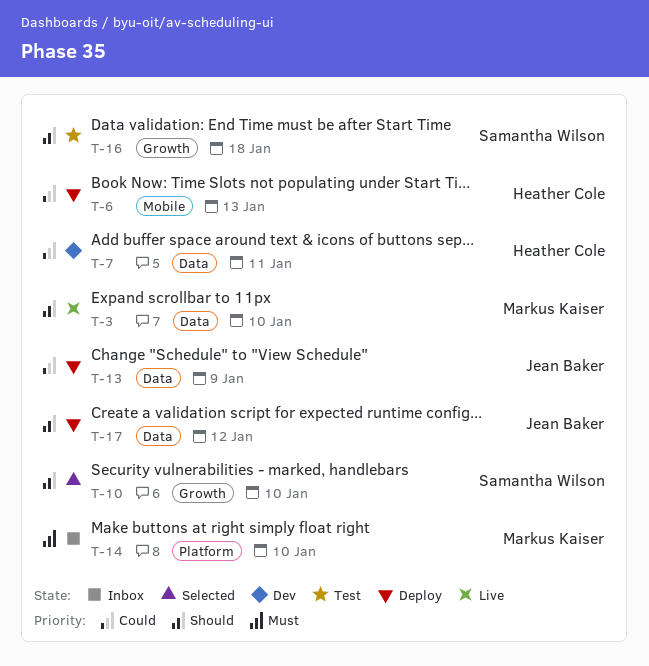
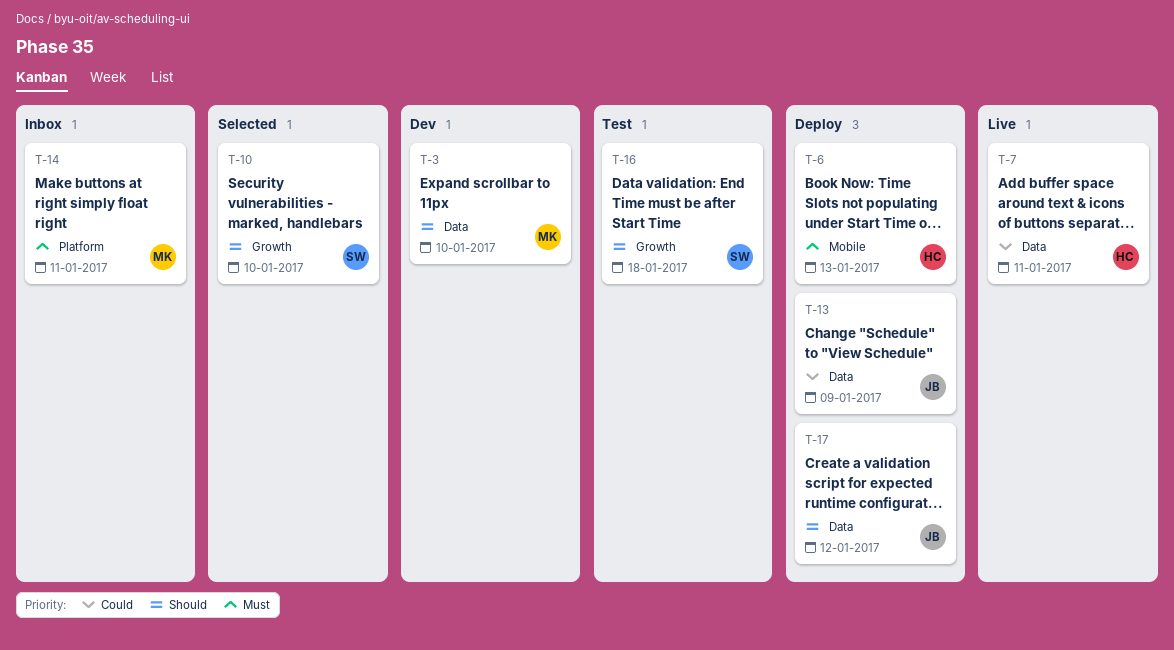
T-3, status: Live -> Dev
T-6, priority: Could -> Must
T-7, status: Dev -> Live
T-14, due: Jan 10 -> Jan 11

